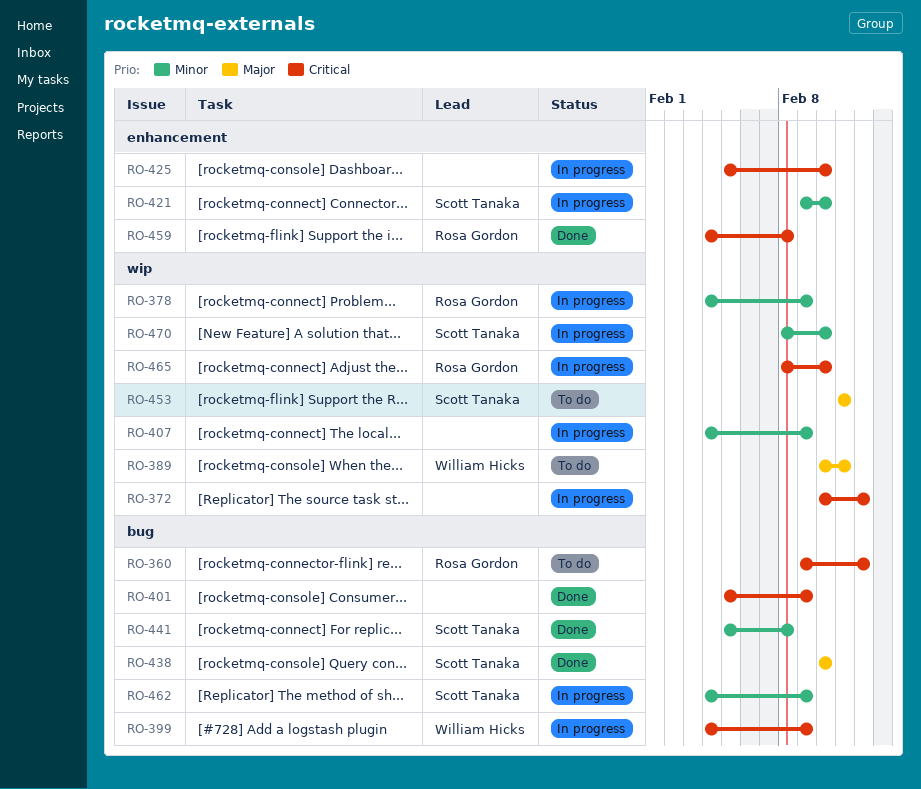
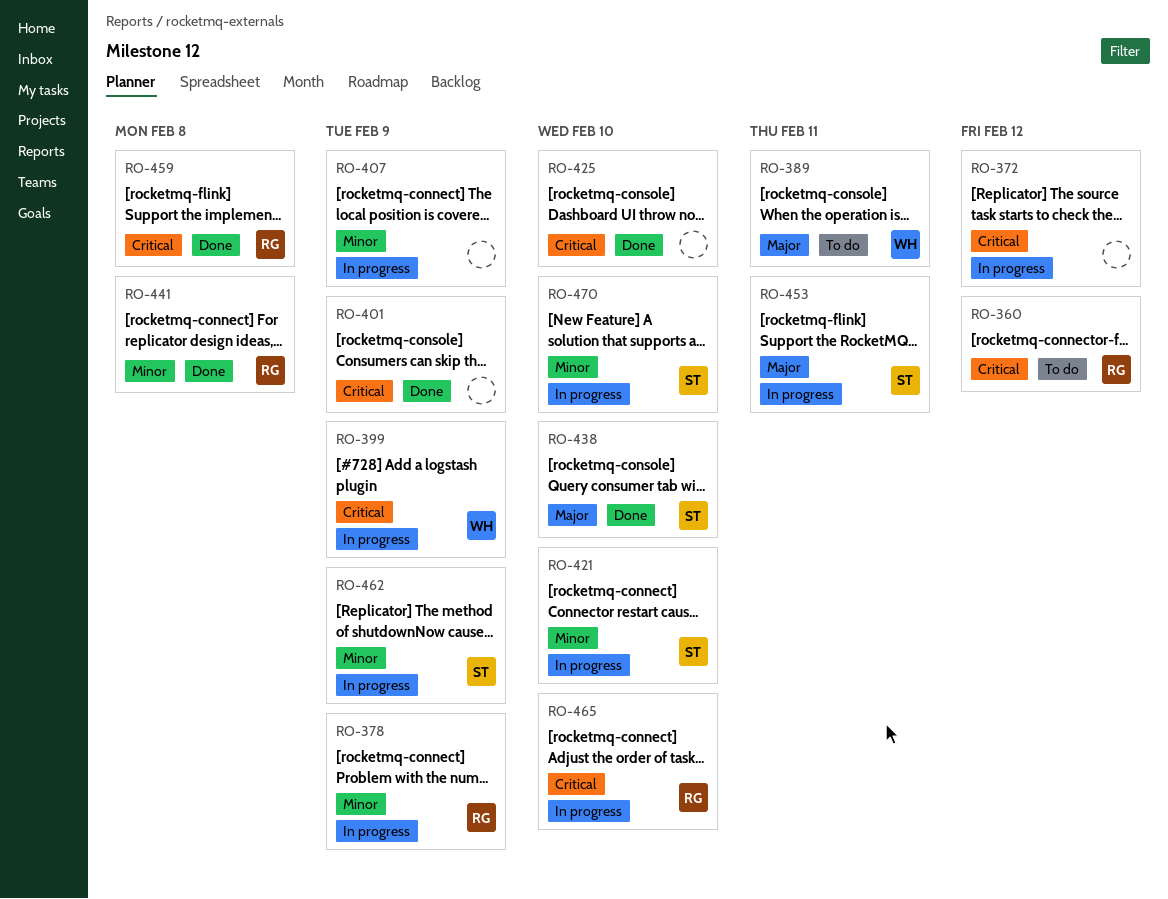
RO-425, status: In progress -> Done
RO-441, owner: Scott Tanaka -> Rosa Gordon
RO-453, status: To do -> In progress

